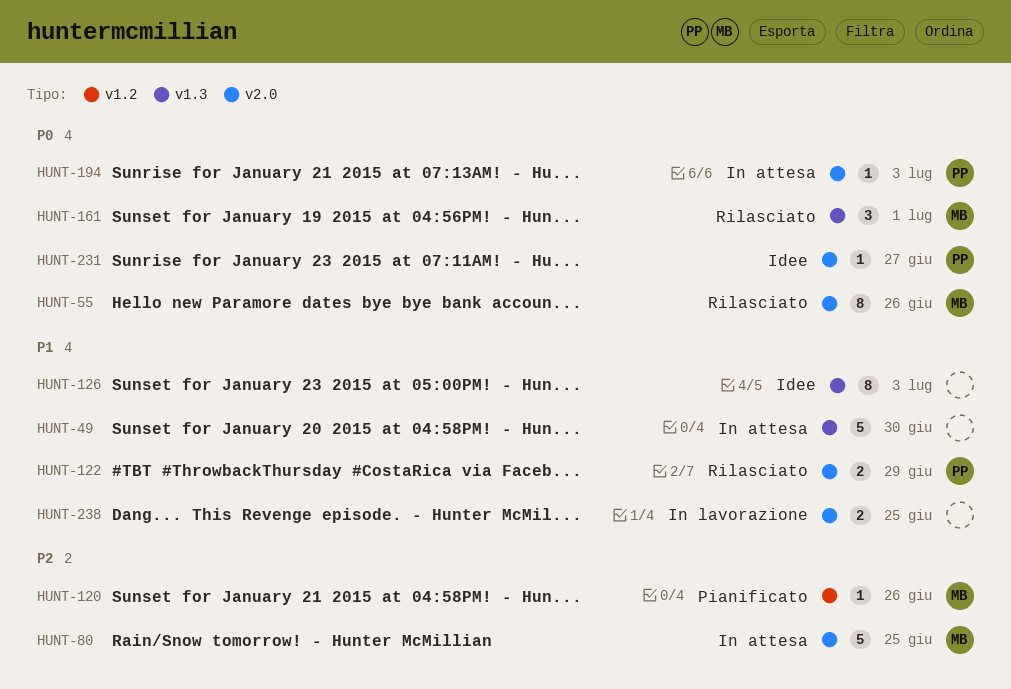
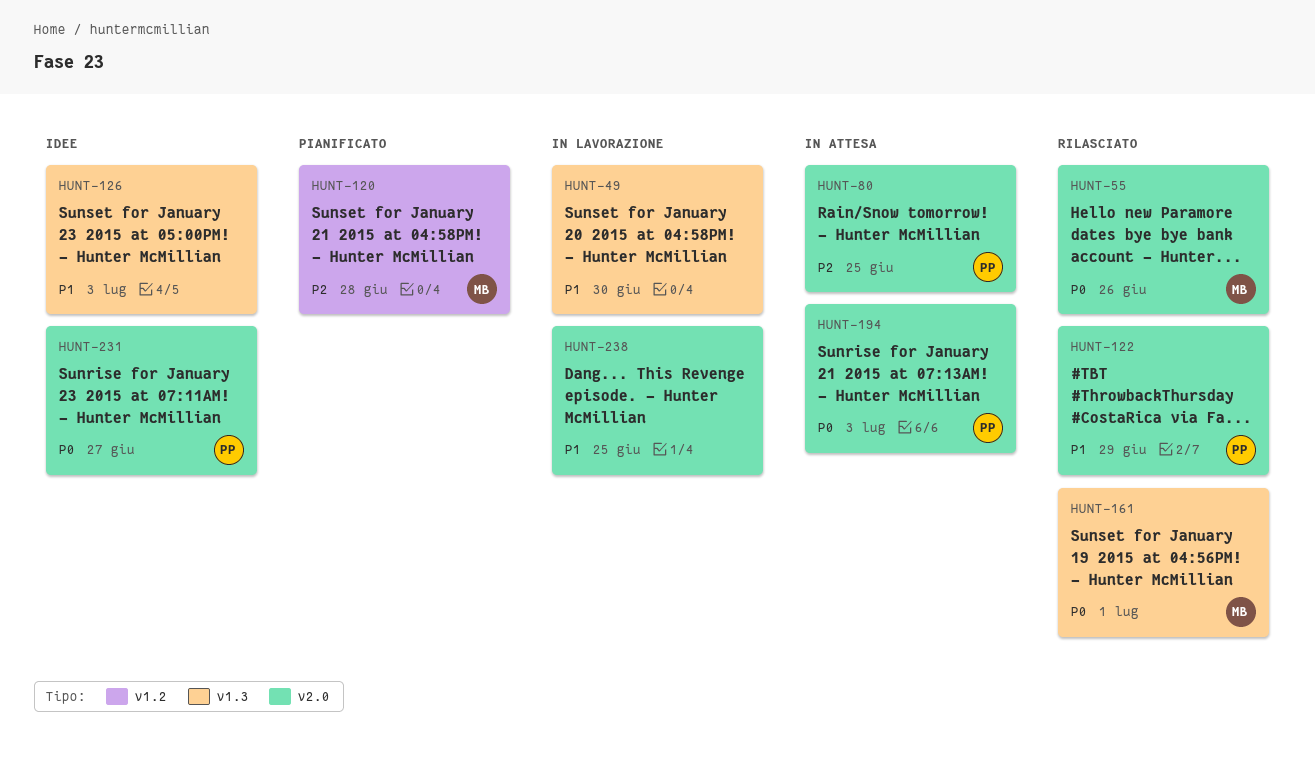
HUNT-49, status: In attesa -> In lavorazione
HUNT-80, owner: MB -> PP
HUNT-120, due: Jun 26 -> Jun 28

